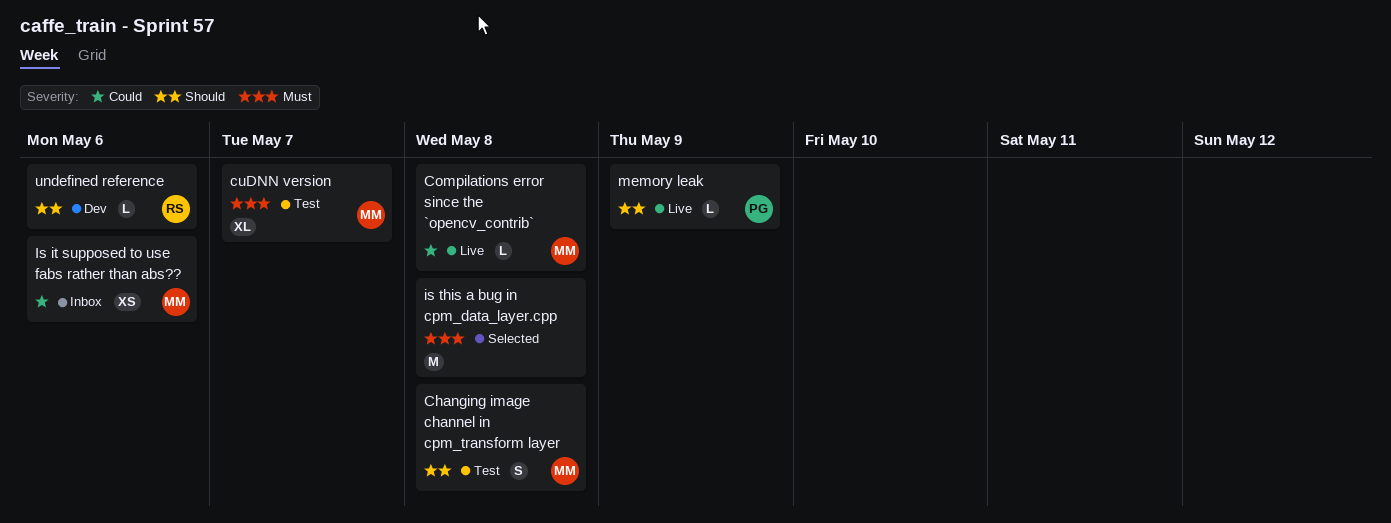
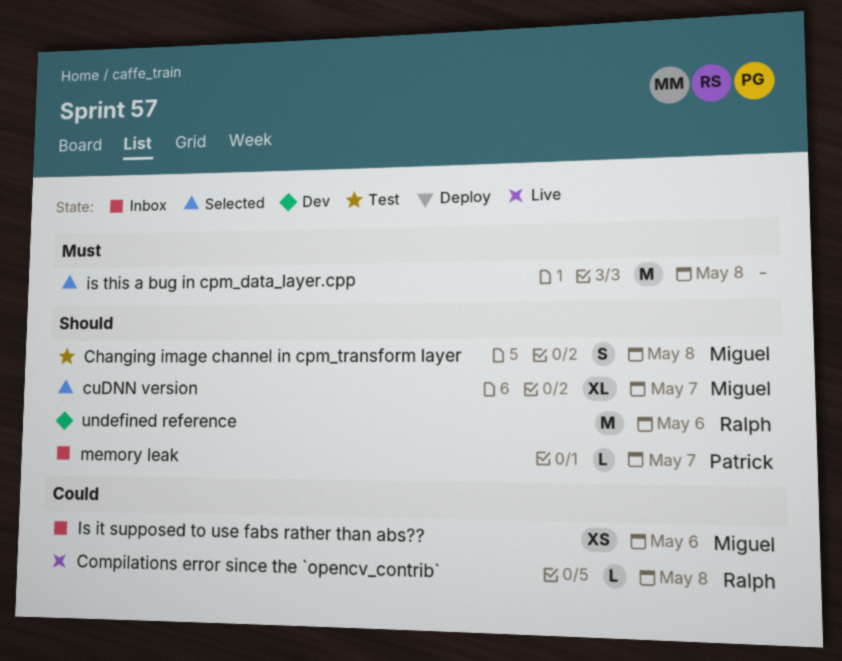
Compilations error since the `opencv_contrib`, owner: Miguel -> Ralph
cuDNN version, status: Test -> Selected
cuDNN version, priority: Must -> Should
memory leak, status: Live -> Inbox
memory leak, due: May 9 -> May 7
undefined reference, estimate: L -> M

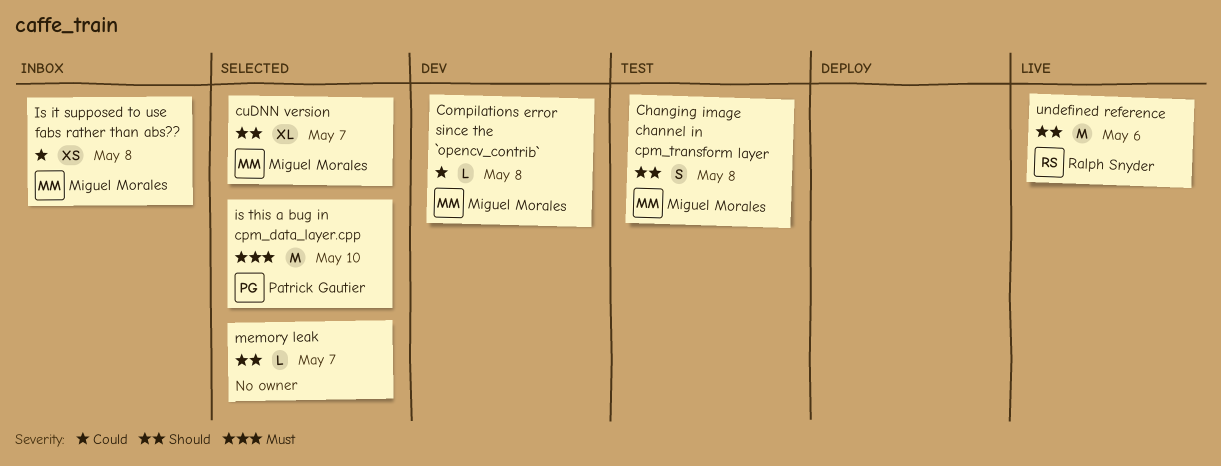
Compilations error since the `opencv_contrib`, status: Live -> Dev
Compilations error since the `opencv_contrib`, owner: Ralph Snyder -> Miguel Morales
Is it supposed to use fabs rather than abs??, due: May 6 -> May 8
is this a bug in cpm_data_layer.cpp, owner: none -> Patrick Gautier
is this a bug in cpm_data_layer.cpp, due: May 8 -> May 10
memory leak, status: Inbox -> Selected
memory leak, owner: Patrick Gautier -> none
undefined reference, status: Dev -> Live

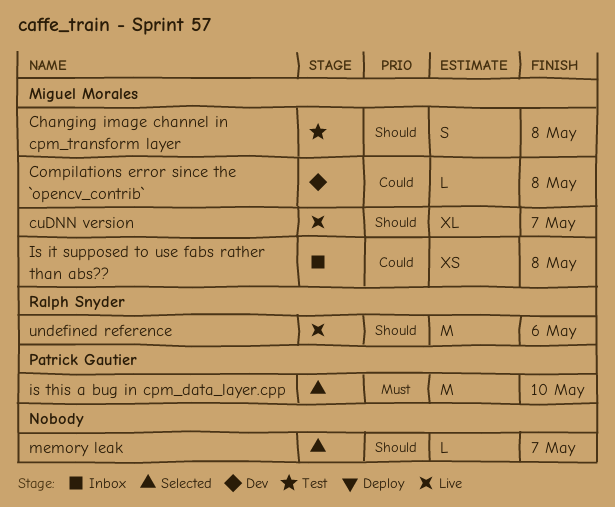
cuDNN version, status: Selected -> Live

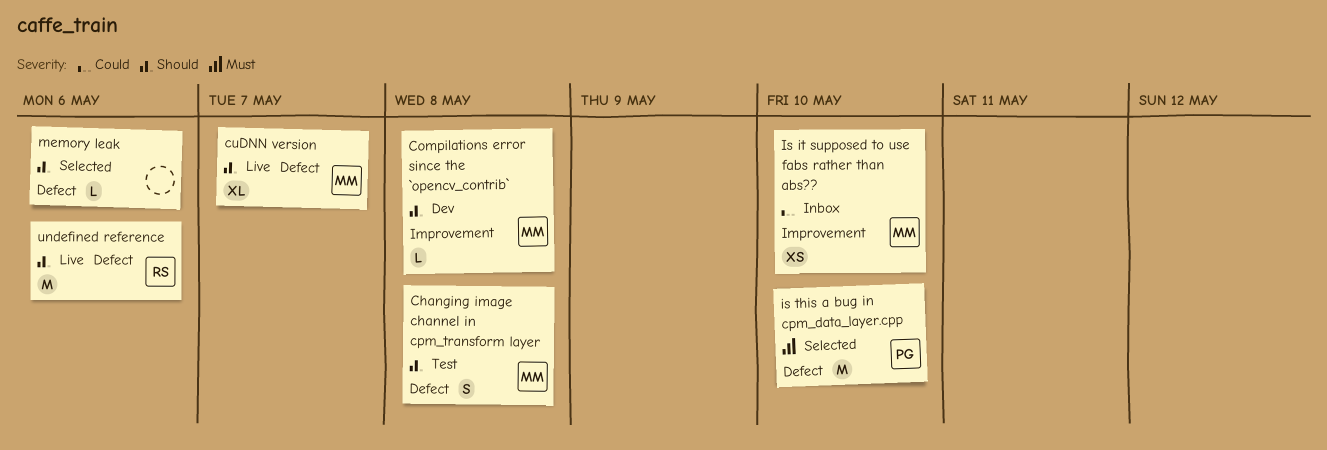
Compilations error since the `opencv_contrib`, priority: Could -> Should
Is it supposed to use fabs rather than abs??, due: May 8 -> May 10
memory leak, due: May 7 -> May 6

